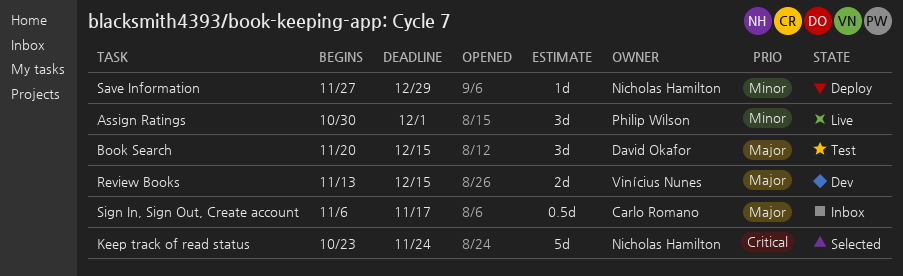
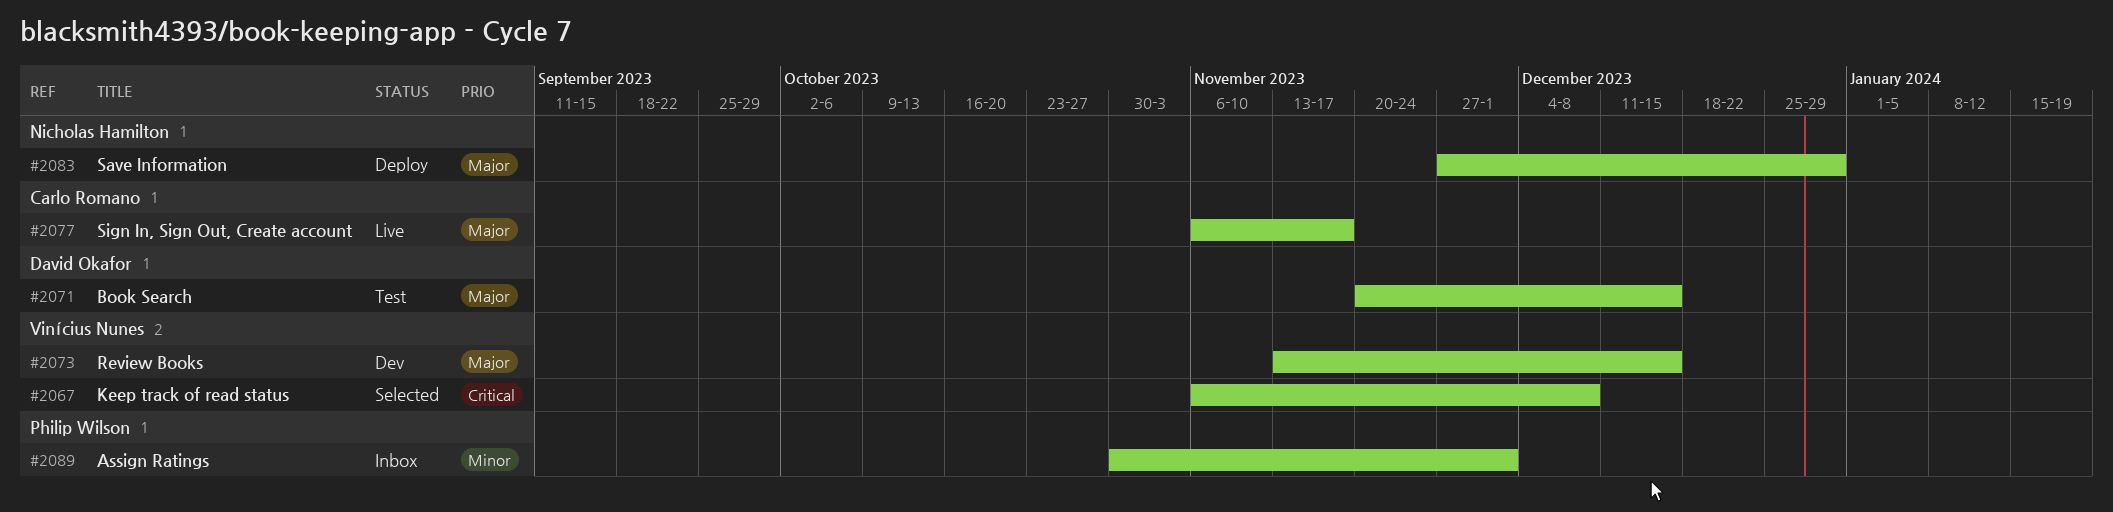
Assign Ratings, status: Live -> Inbox
Keep track of read status, owner: Nicholas Hamilton -> Vinícius Nunes
Keep track of read status, start: Oct 23 -> Nov 6
Keep track of read status, due: Nov 24 -> Dec 8
Save Information, priority: Minor -> Major
Sign In, Sign Out, Create account, status: Inbox -> Live

